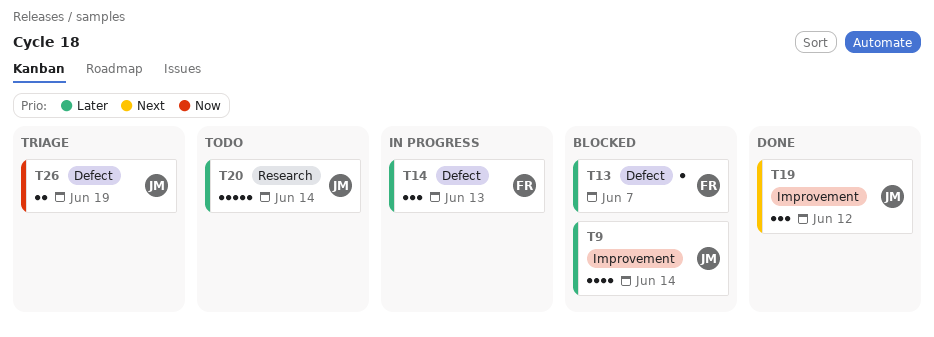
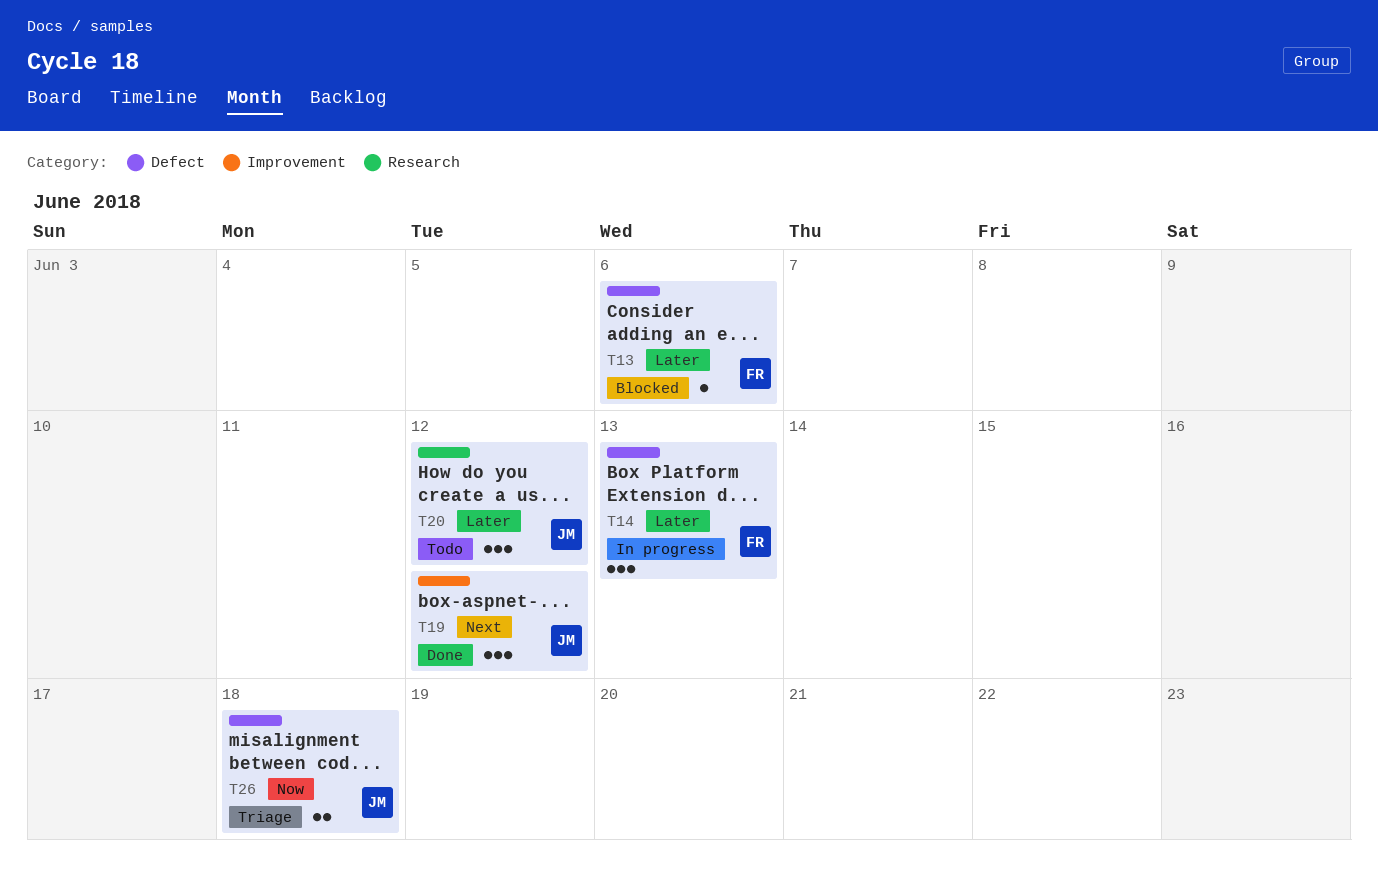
T9: present -> none
T13, due: Jun 7 -> Jun 6
T20, estimate: 5 -> 3
T20, due: Jun 14 -> Jun 12
T26, due: Jun 19 -> Jun 18

